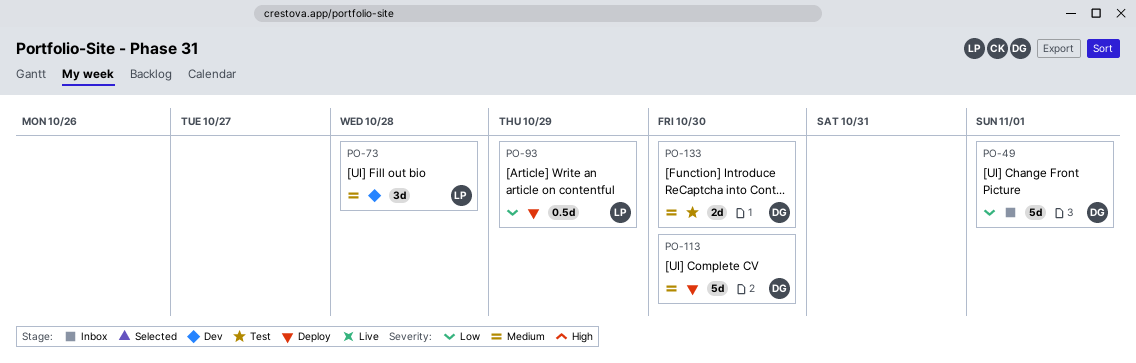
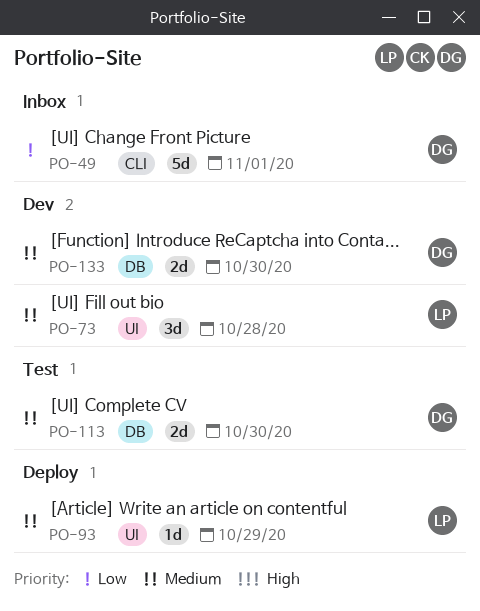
PO-93, priority: Low -> Medium
PO-93, estimate: 0.5d -> 1d
PO-113, status: Deploy -> Test
PO-113, estimate: 5d -> 2d
PO-133, status: Test -> Dev

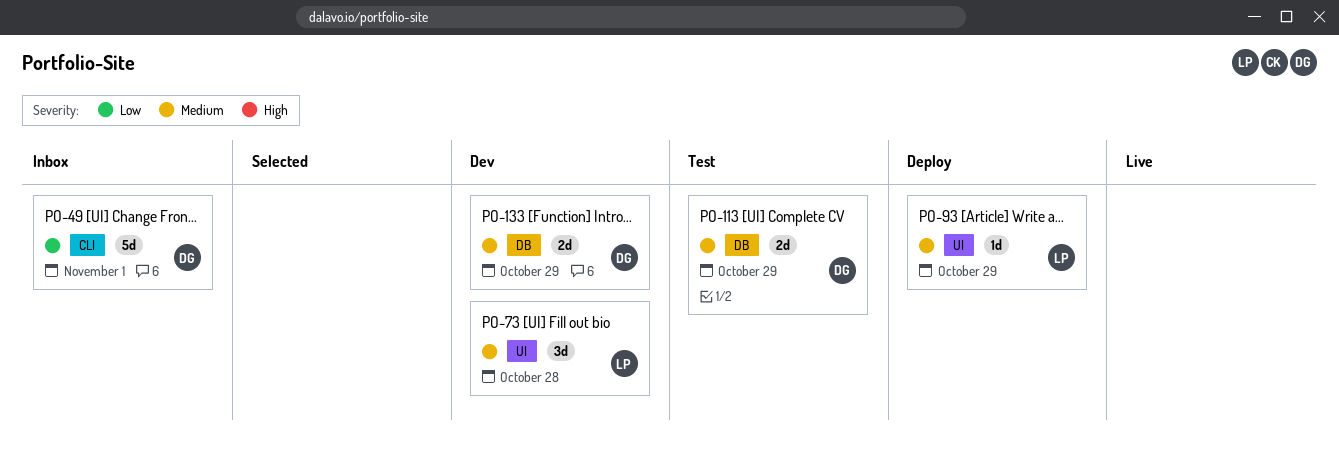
PO-113, due: Oct 30 -> Oct 29
PO-133, due: Oct 30 -> Oct 29

